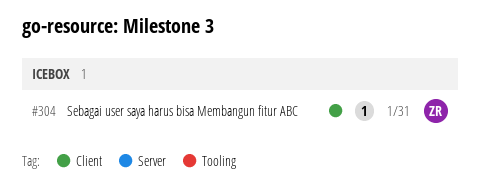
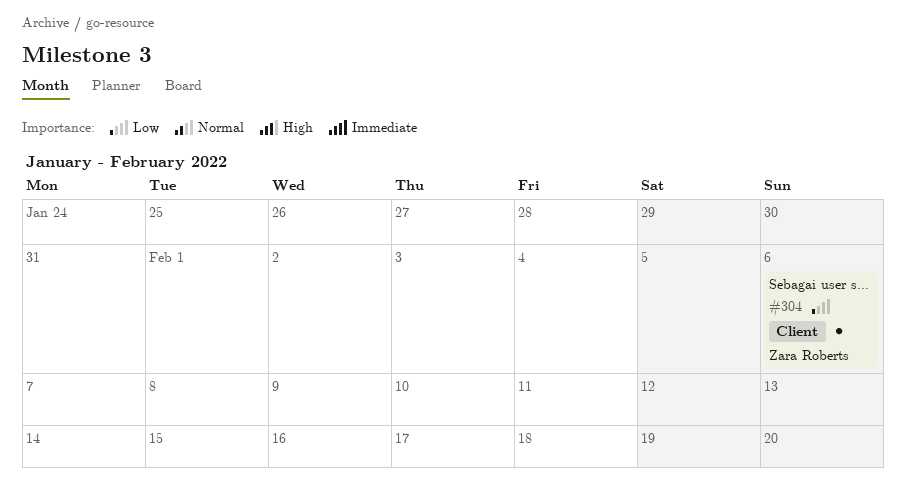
#304, due: Jan 31 -> Feb 6

